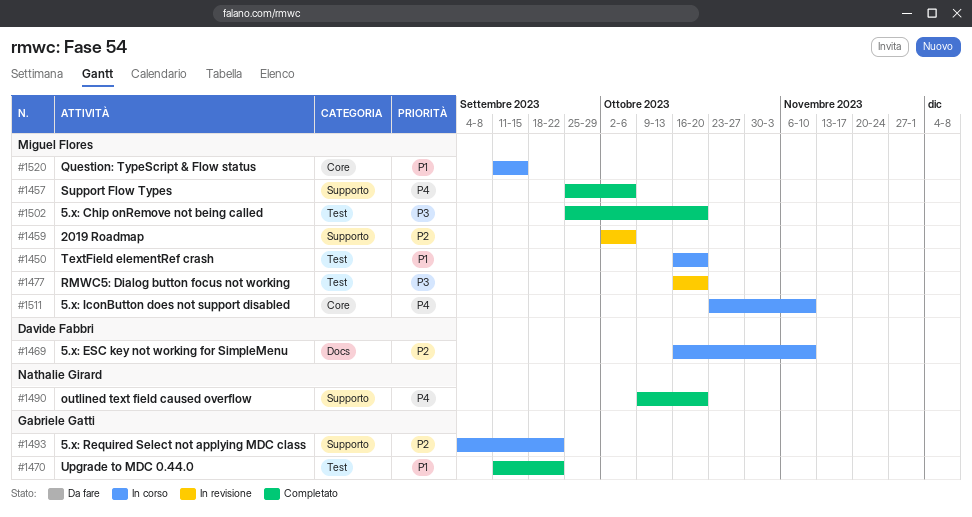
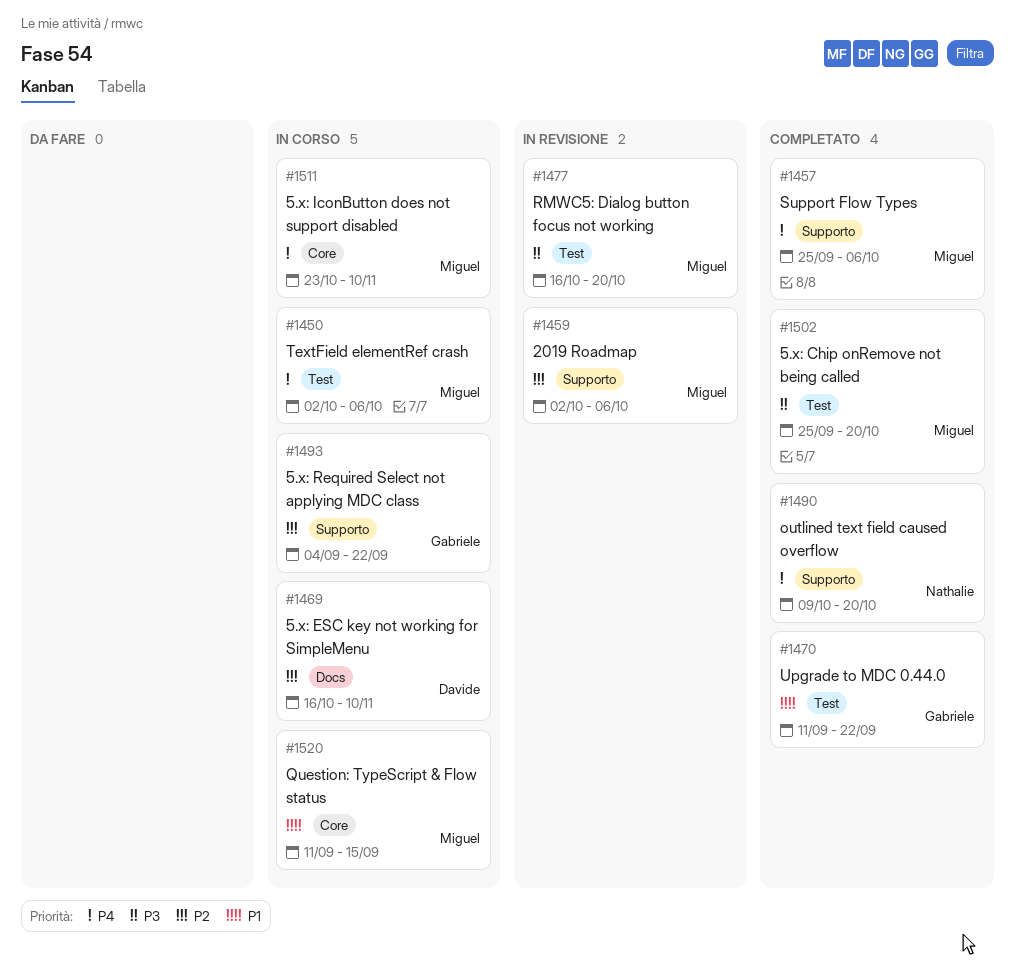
#1450, priority: P1 -> P4
#1450, start: Oct 16 -> Oct 2
#1450, due: Oct 20 -> Oct 6

